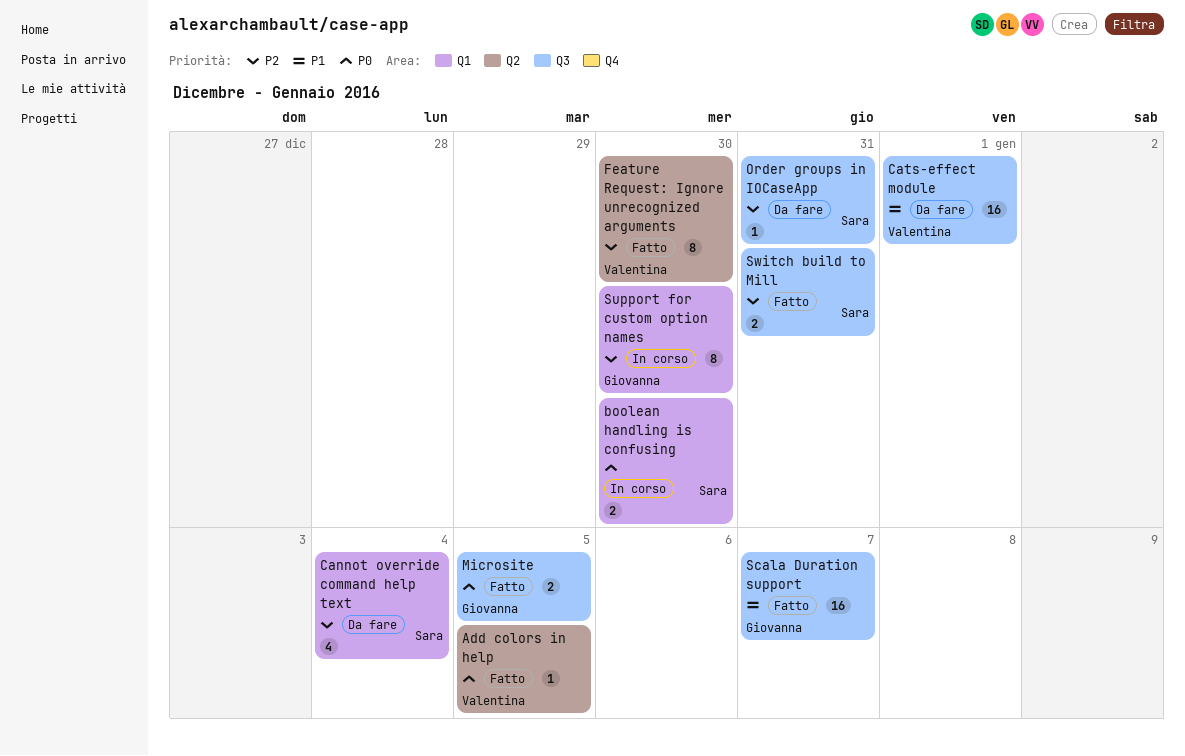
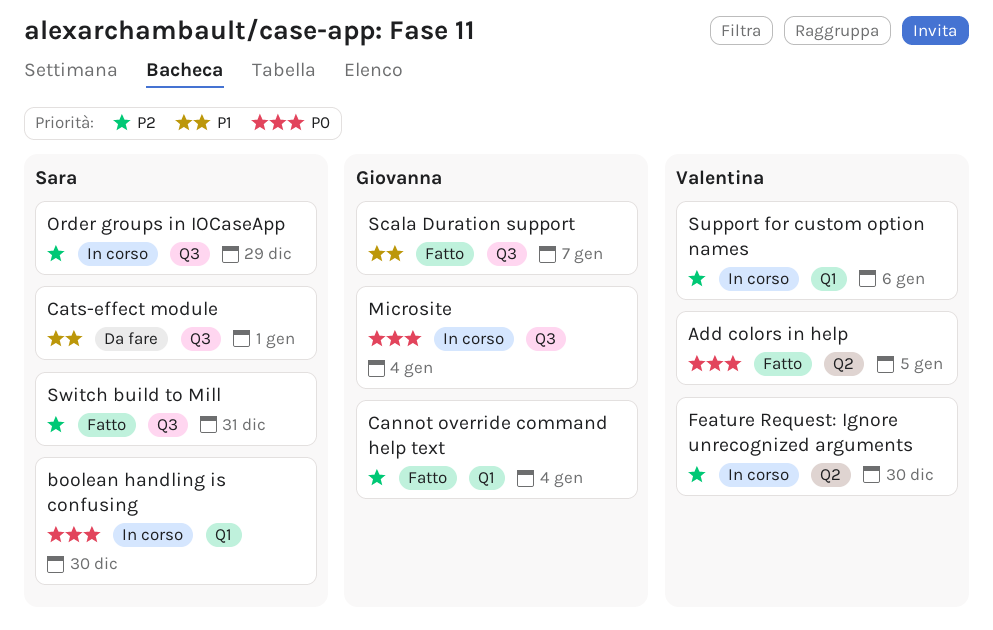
Cannot override command help text, status: Da fare -> Fatto
Cannot override command help text, owner: Sara -> Giovanna
Cats-effect module, owner: Valentina -> Sara
Feature Request: Ignore unrecognized arguments, status: Fatto -> In corso
Microsite, status: Fatto -> In corso
Microsite, due: Jan 5 -> Jan 4
Order groups in IOCaseApp, status: Da fare -> In corso
Order groups in IOCaseApp, due: Dec 31 -> Dec 29
Support for custom option names, owner: Giovanna -> Valentina
Support for custom option names, due: Dec 30 -> Jan 6

